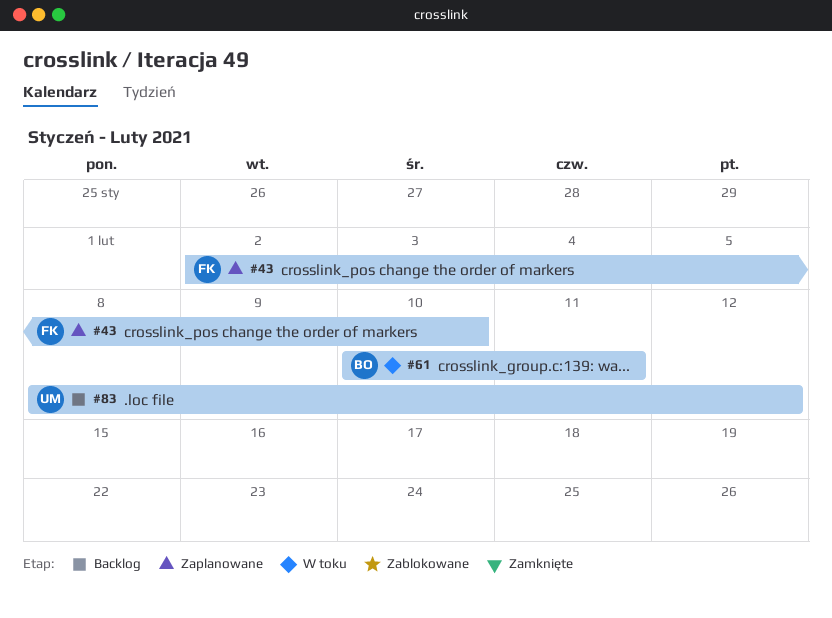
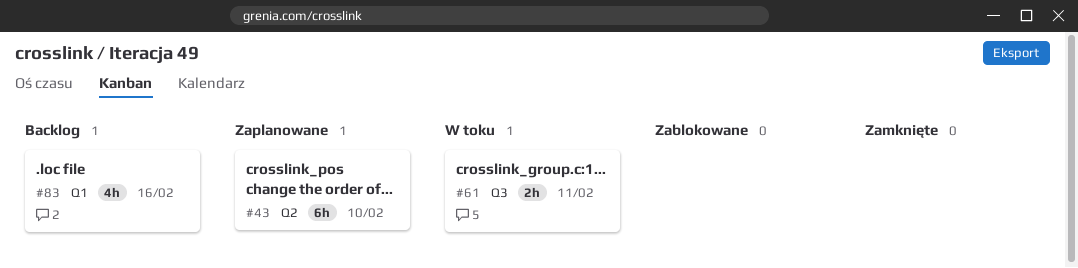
#83, due: Feb 12 -> Feb 16

